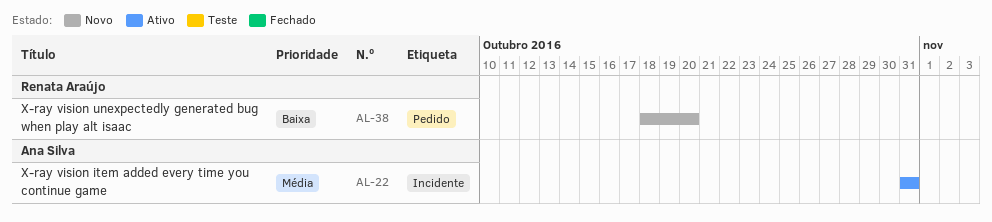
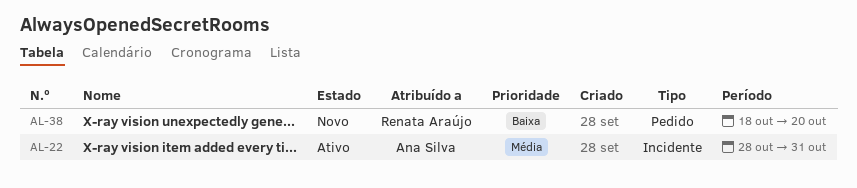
AL-22, start: Oct 31 -> Oct 28

